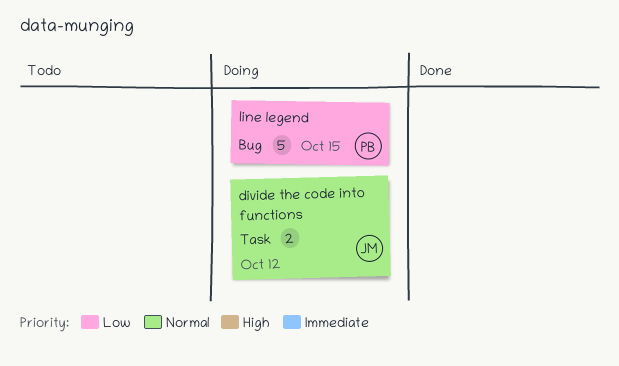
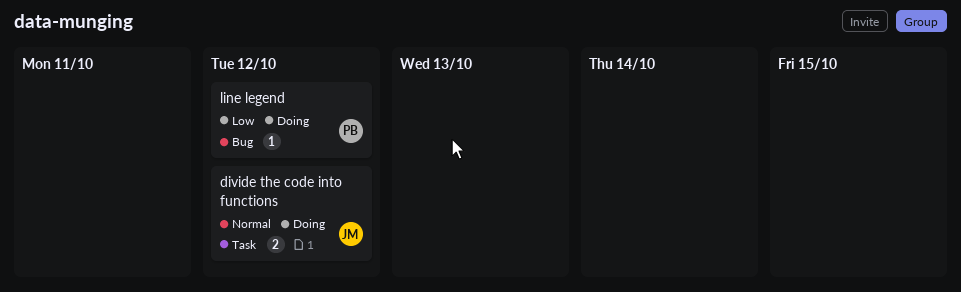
line legend, estimate: 5 -> 1
line legend, due: Oct 15 -> Oct 12

